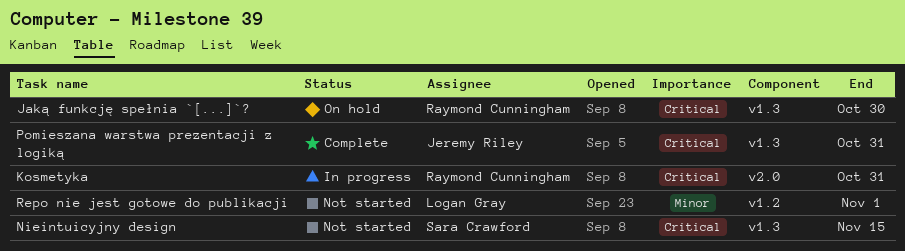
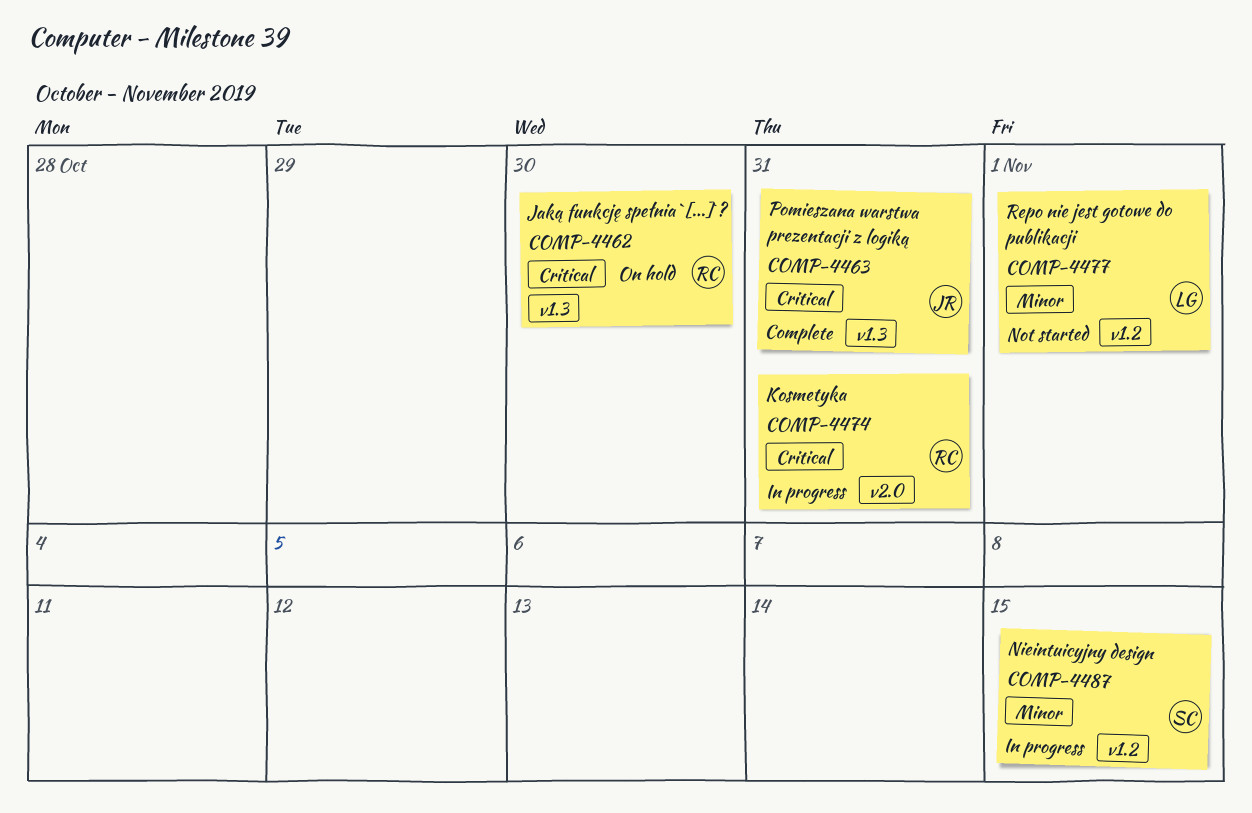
Nieintuicyjny design, status: Not started -> In progress
Nieintuicyjny design, priority: Critical -> Minor
Nieintuicyjny design, label: v1.3 -> v1.2

